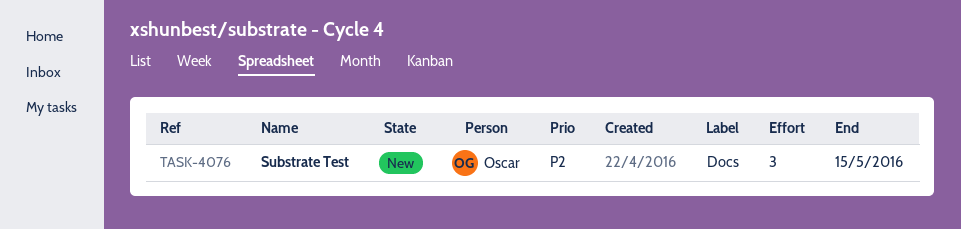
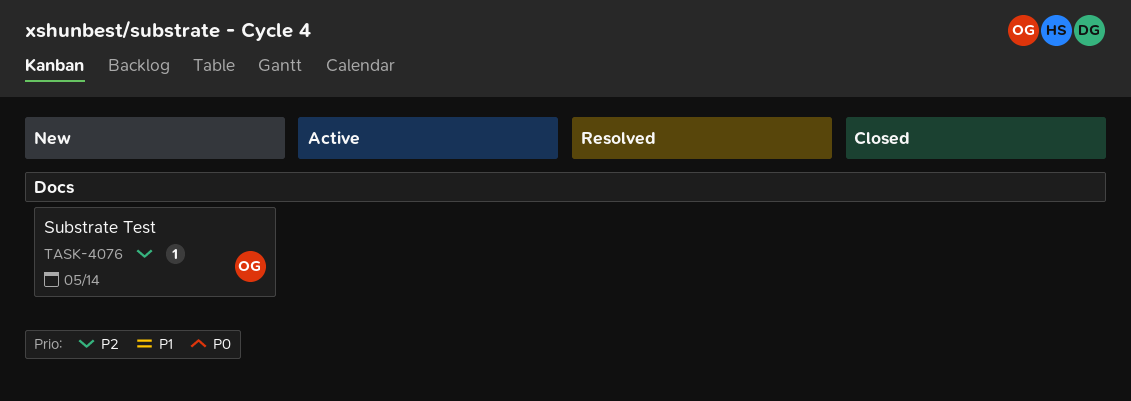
TASK-4076, estimate: 3 -> 1
TASK-4076, due: May 15 -> May 14

